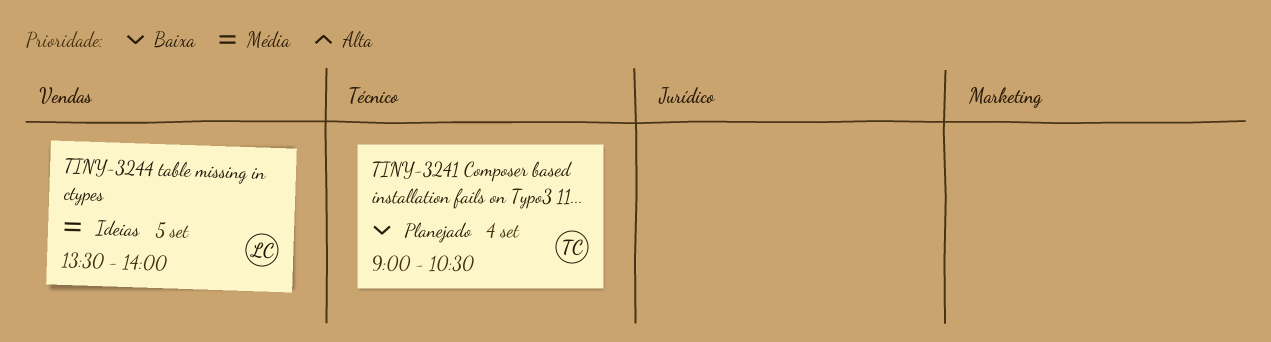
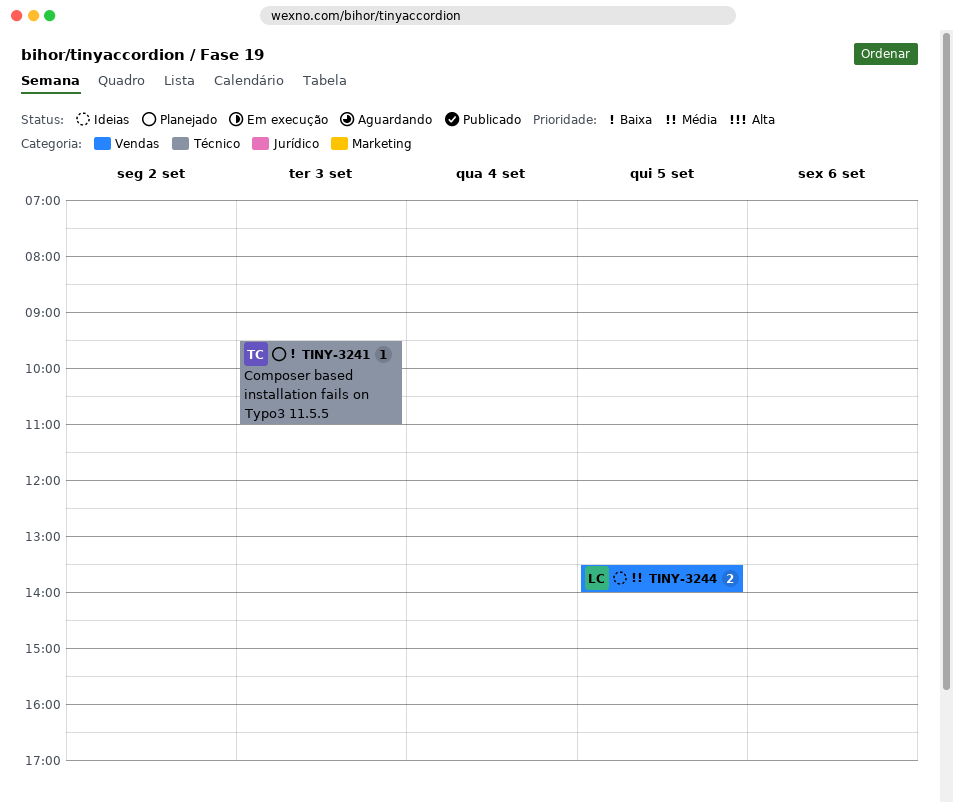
TINY-3241, day: Sep 4 -> Sep 3
TINY-3241, begins: 09:00 -> 09:30
TINY-3241, ends: 10:30 -> 11:00

